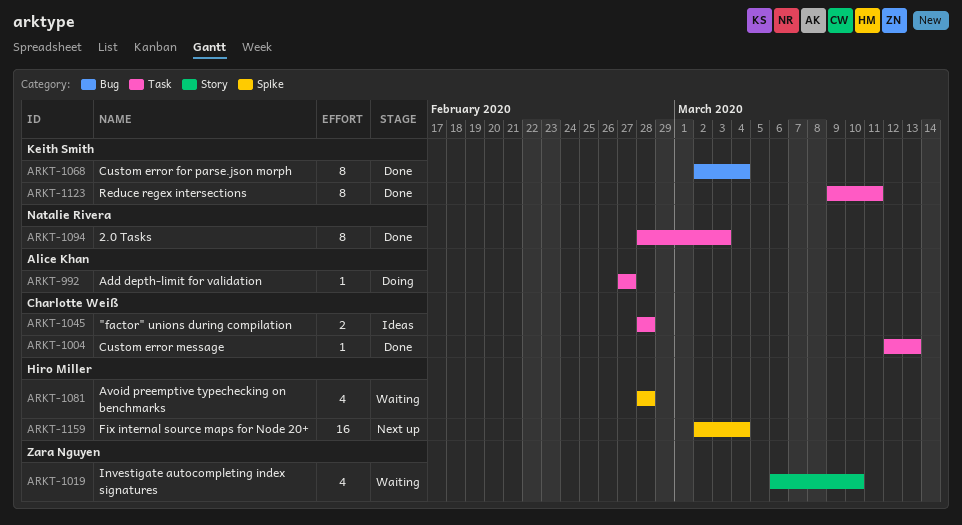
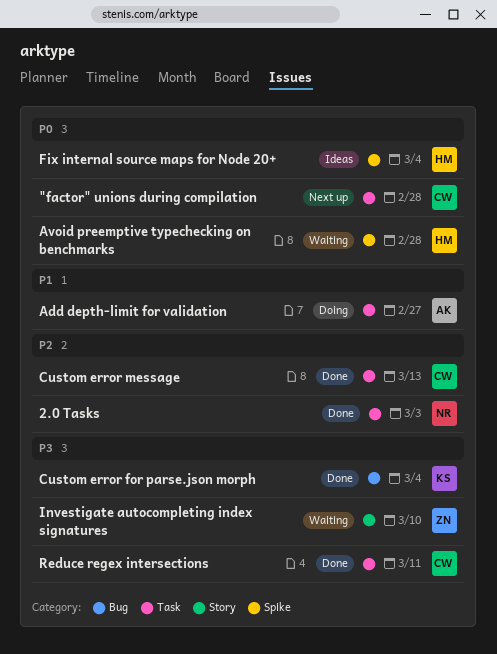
"factor" unions during compilation, status: Ideas -> Next up
Fix internal source maps for Node 20+, status: Next up -> Ideas
Reduce regex intersections, owner: Keith Smith -> Charlotte Weiß

